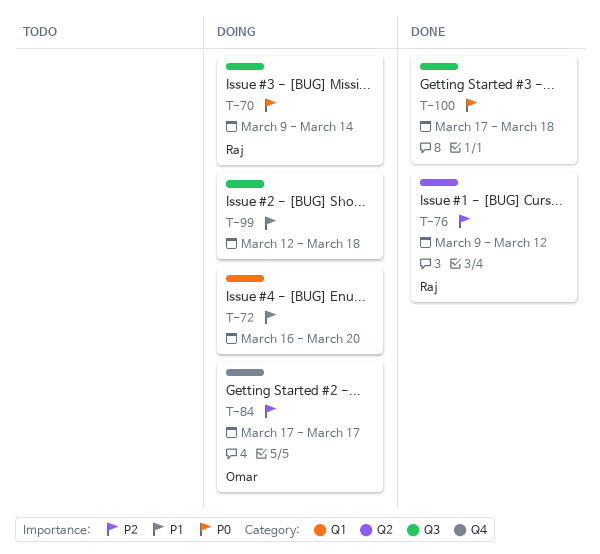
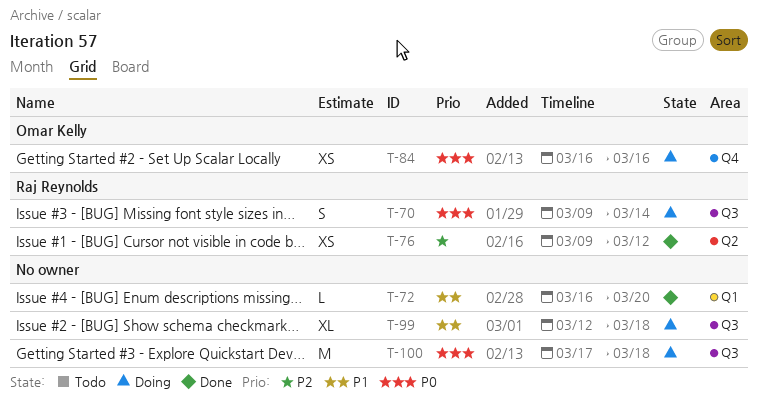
T-72, status: Doing -> Done
T-84, priority: P2 -> P0
T-84, start: Mar 17 -> Mar 16
T-84, due: Mar 17 -> Mar 16
T-100, status: Done -> Doing

